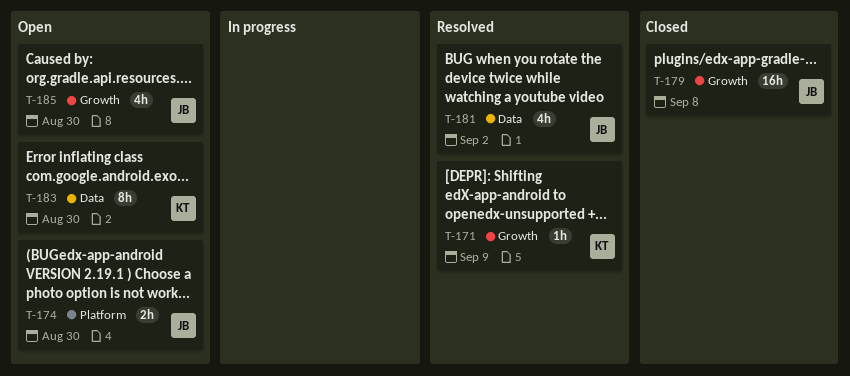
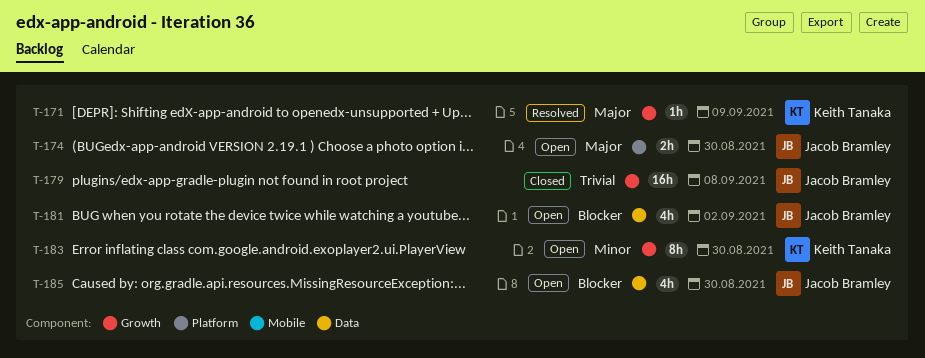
T-181, status: Resolved -> Open
T-183, label: Data -> Growth
T-185, label: Growth -> Data

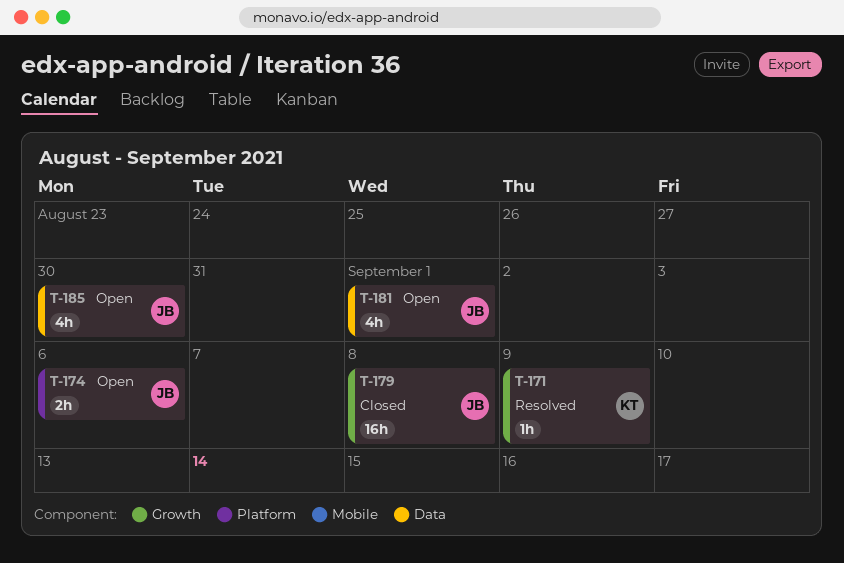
T-174, due: Aug 30 -> Sep 6
T-181, due: Sep 2 -> Sep 1
T-183: present -> none

